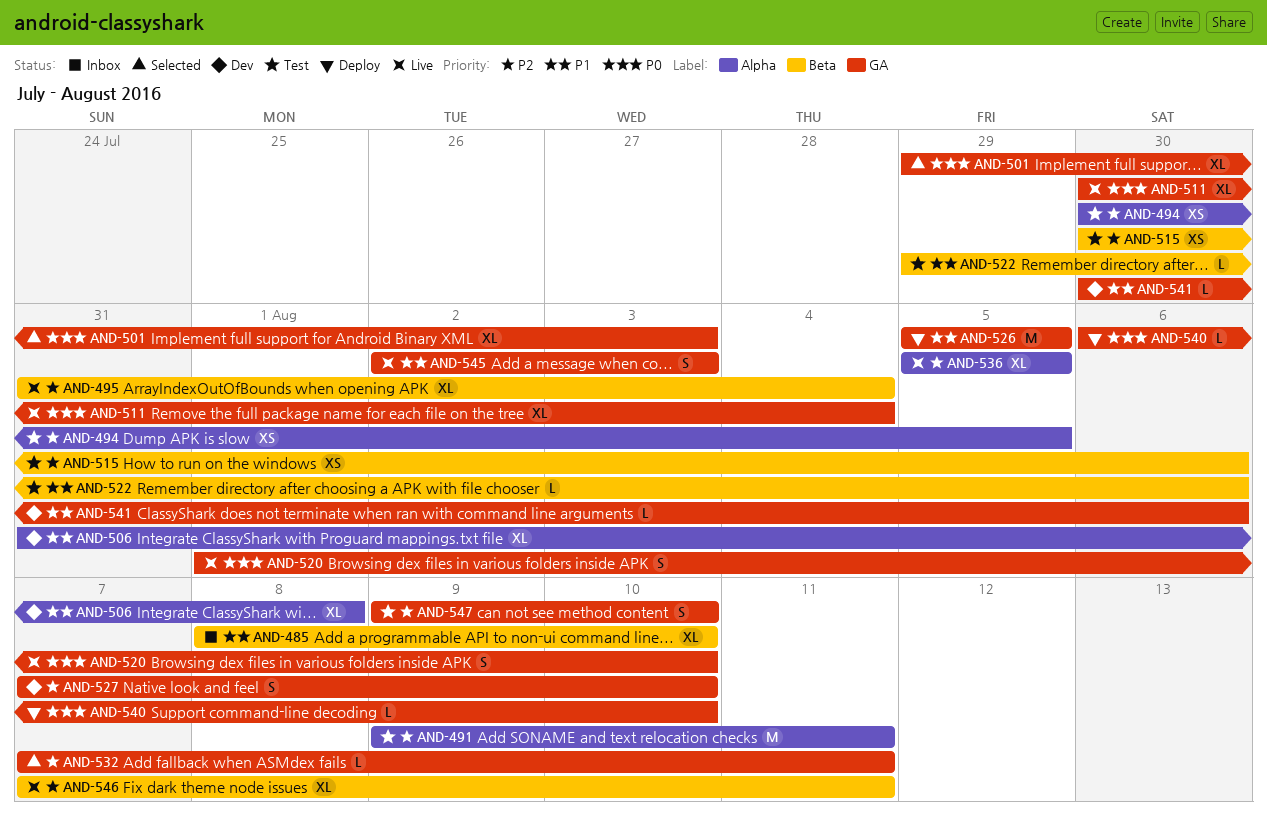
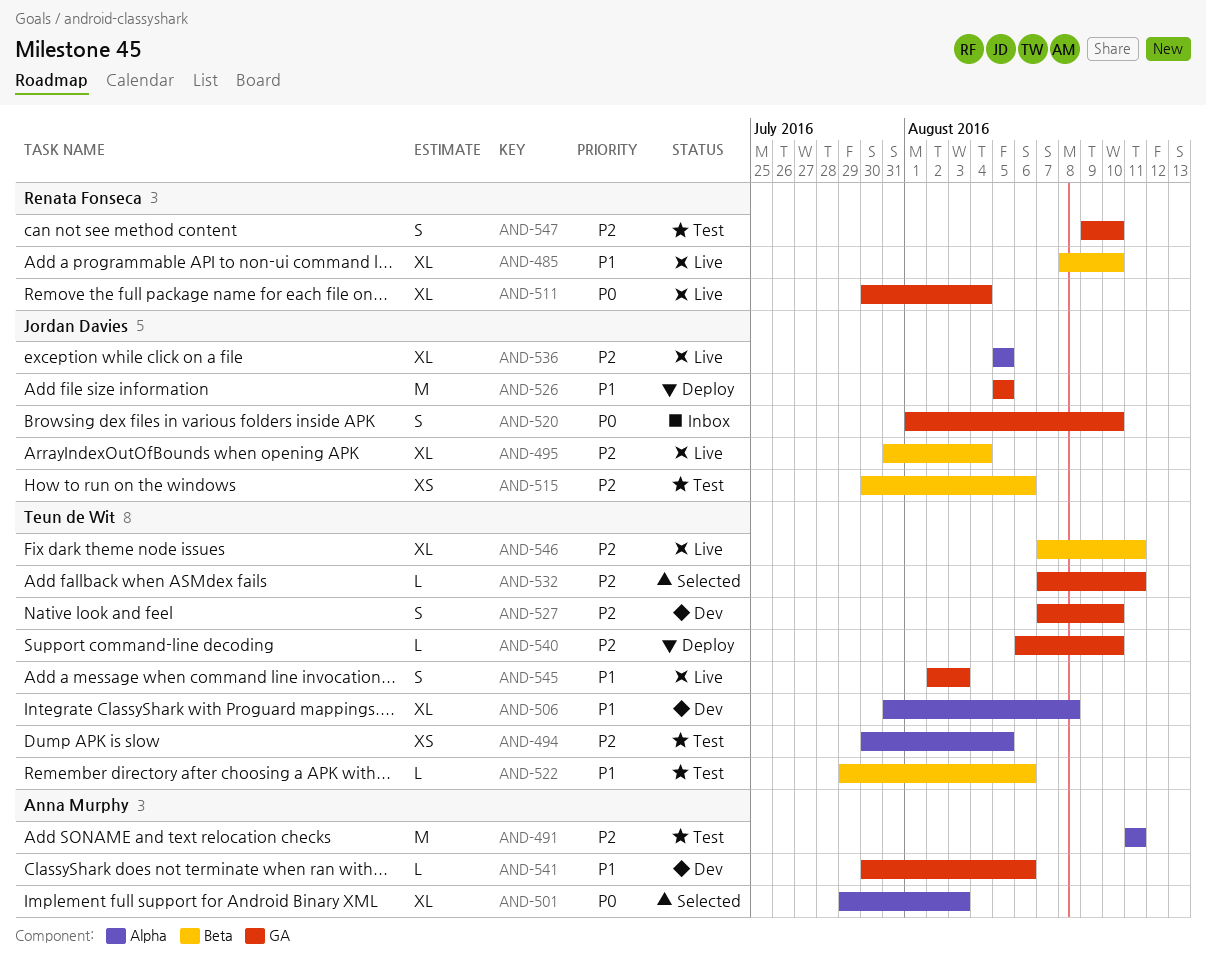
AND-485, status: Inbox -> Live
AND-491, start: Aug 9 -> Aug 11
AND-501, label: GA -> Alpha
AND-520, status: Live -> Inbox
AND-540, priority: P0 -> P2

